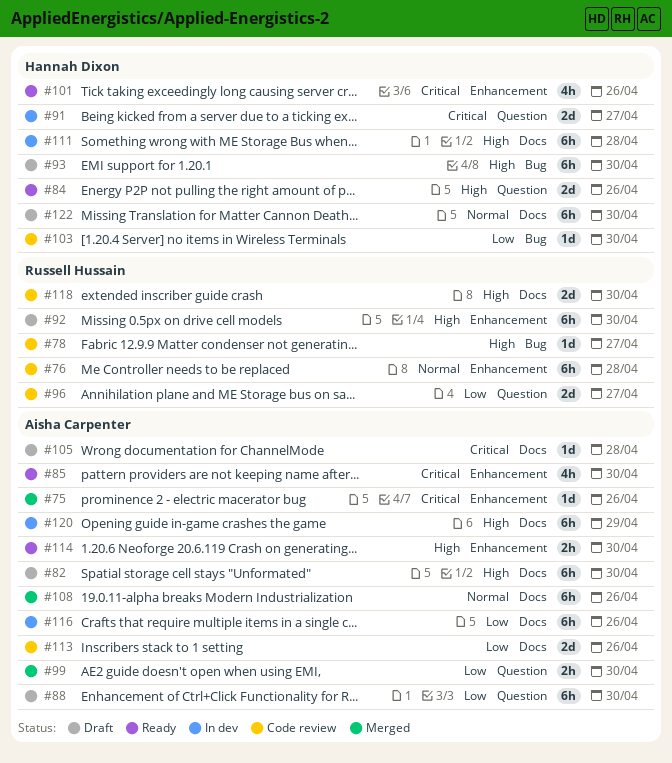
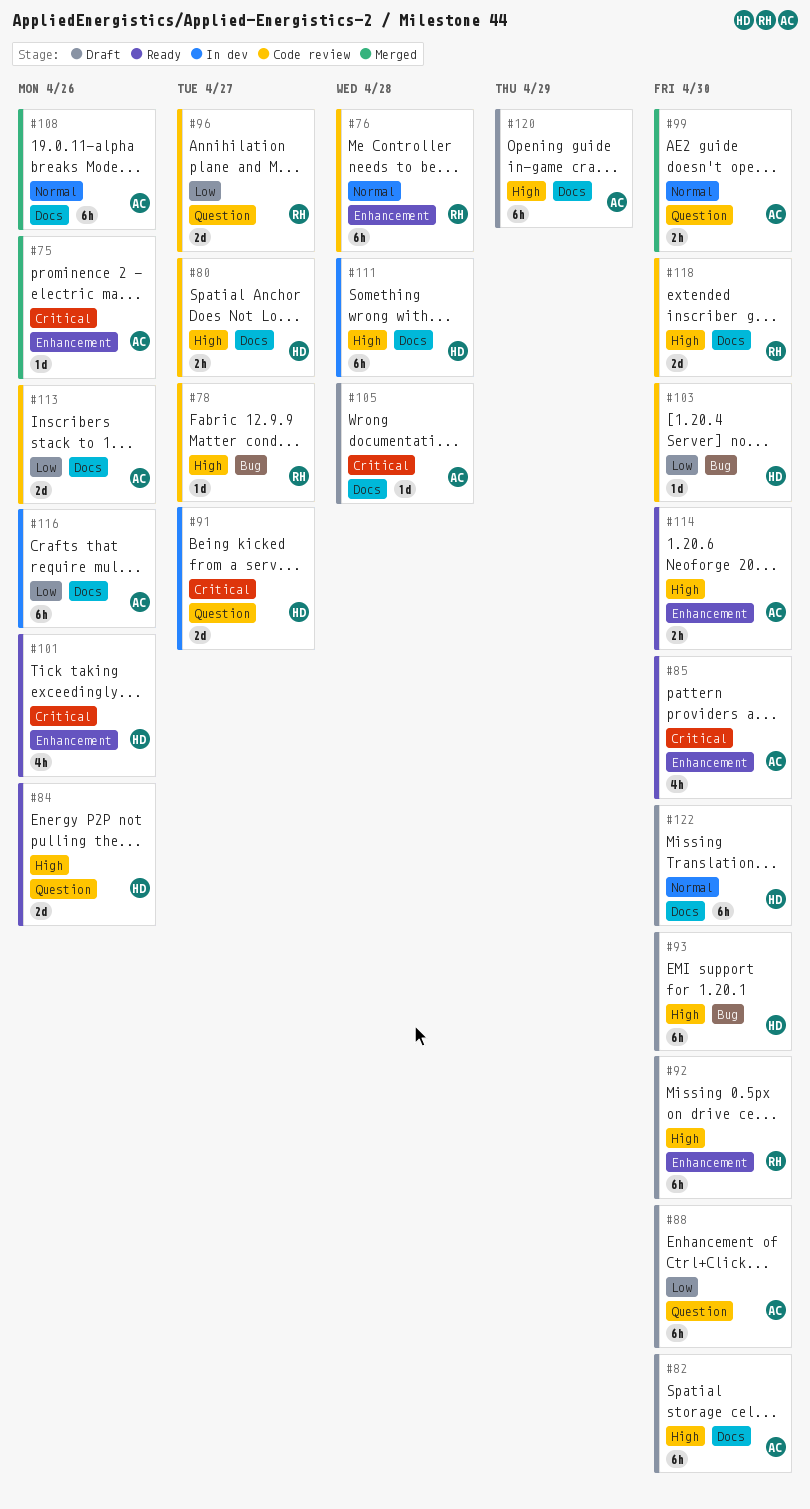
#80: none -> present
#99, priority: Low -> Normal
#120, status: In dev -> Draft

